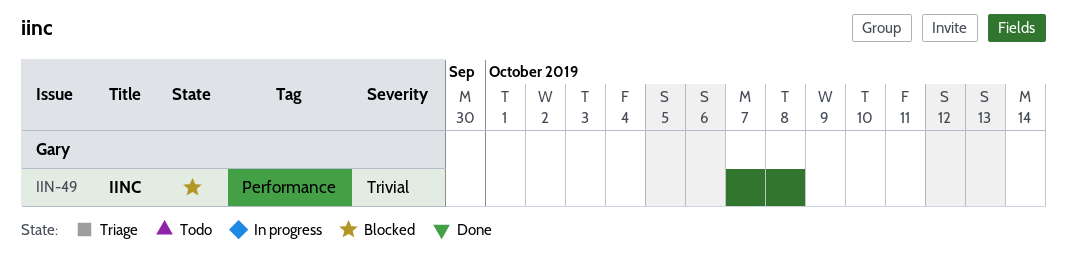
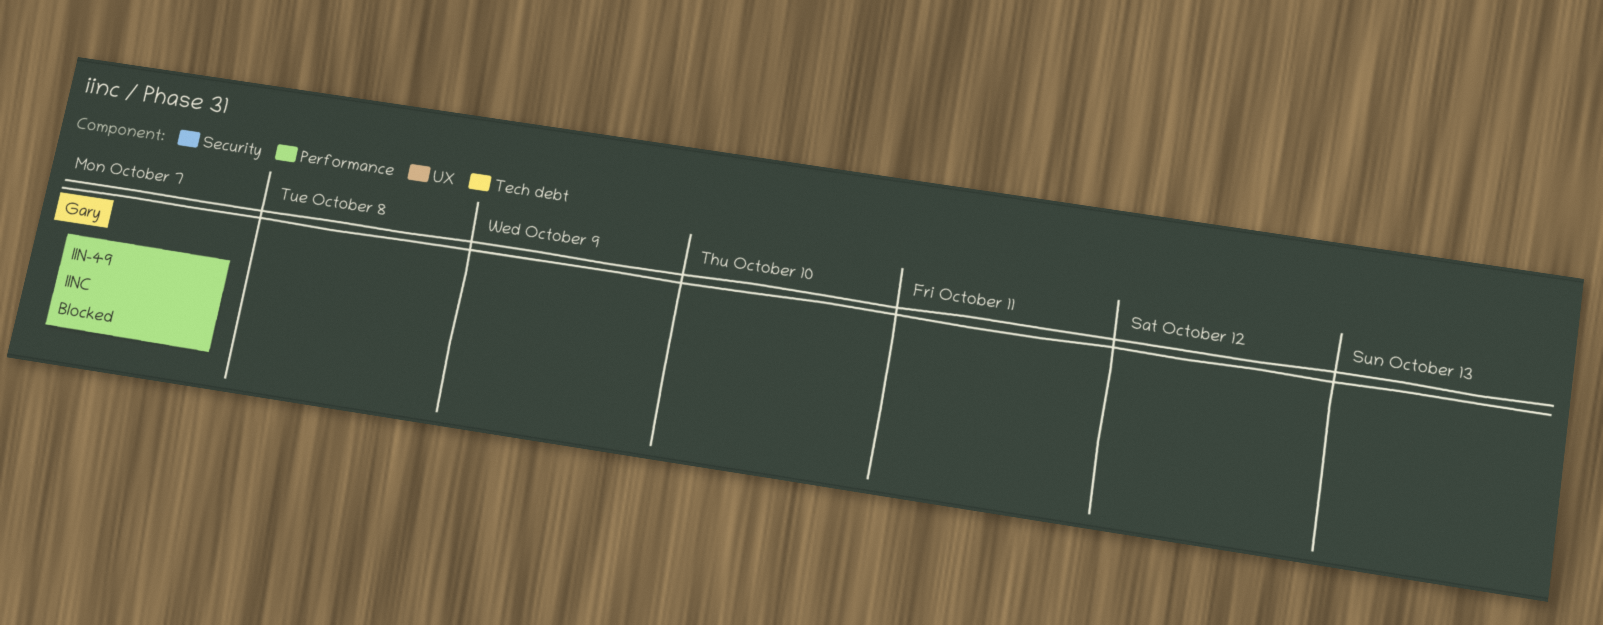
IIN-49, due: Oct 8 -> Oct 7

